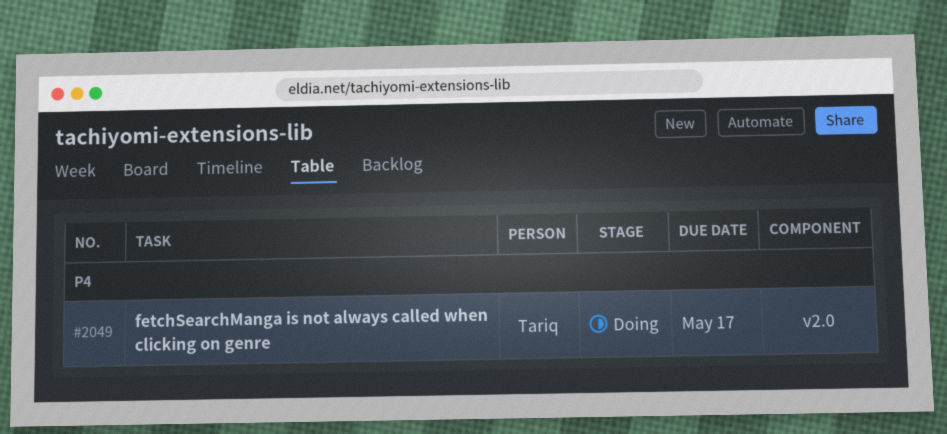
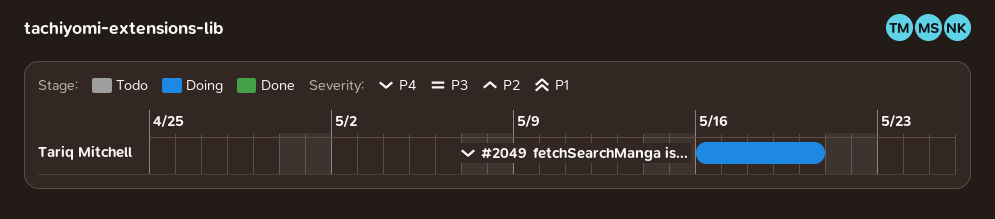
#2049, due: May 17 -> May 20

